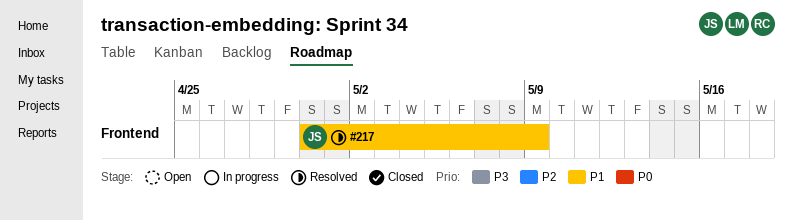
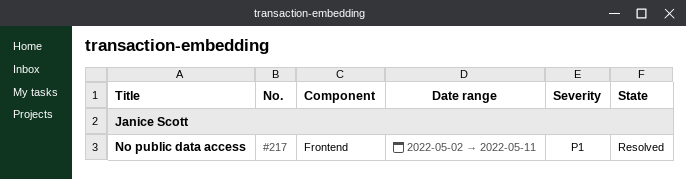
#217, start: Apr 30 -> May 2
#217, due: May 9 -> May 11

